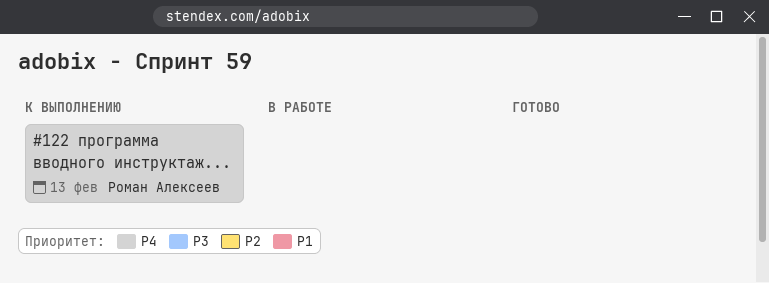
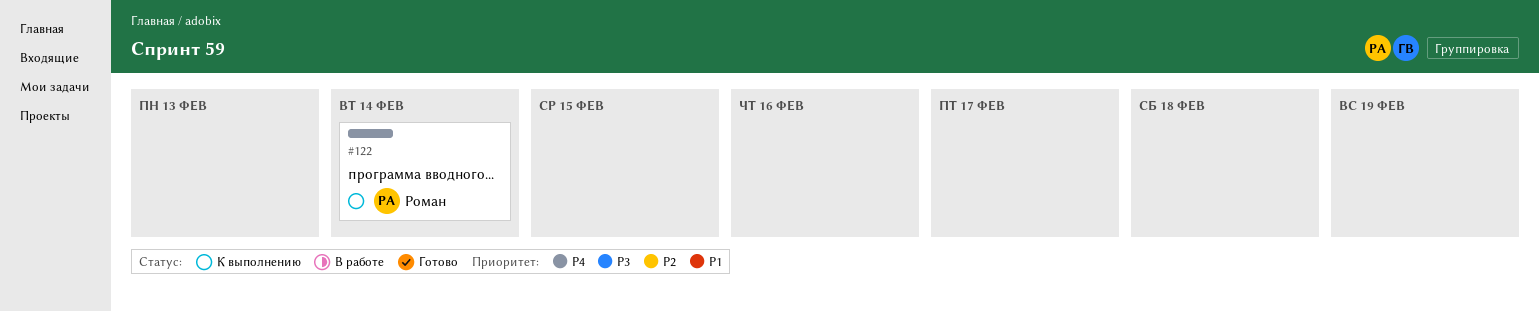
#122, due: Feb 13 -> Feb 14

